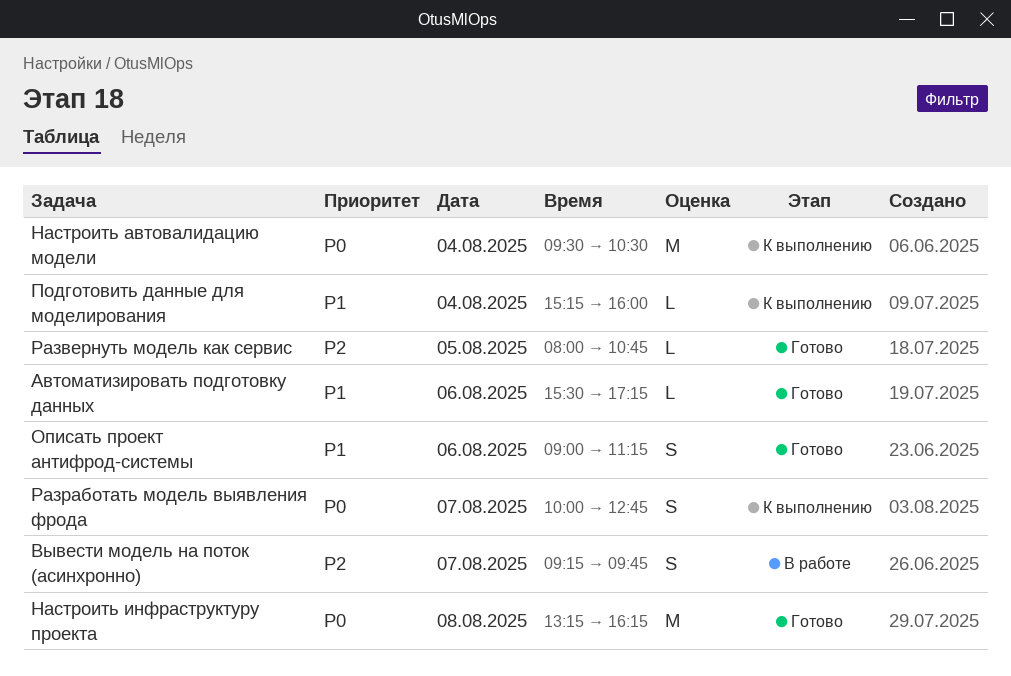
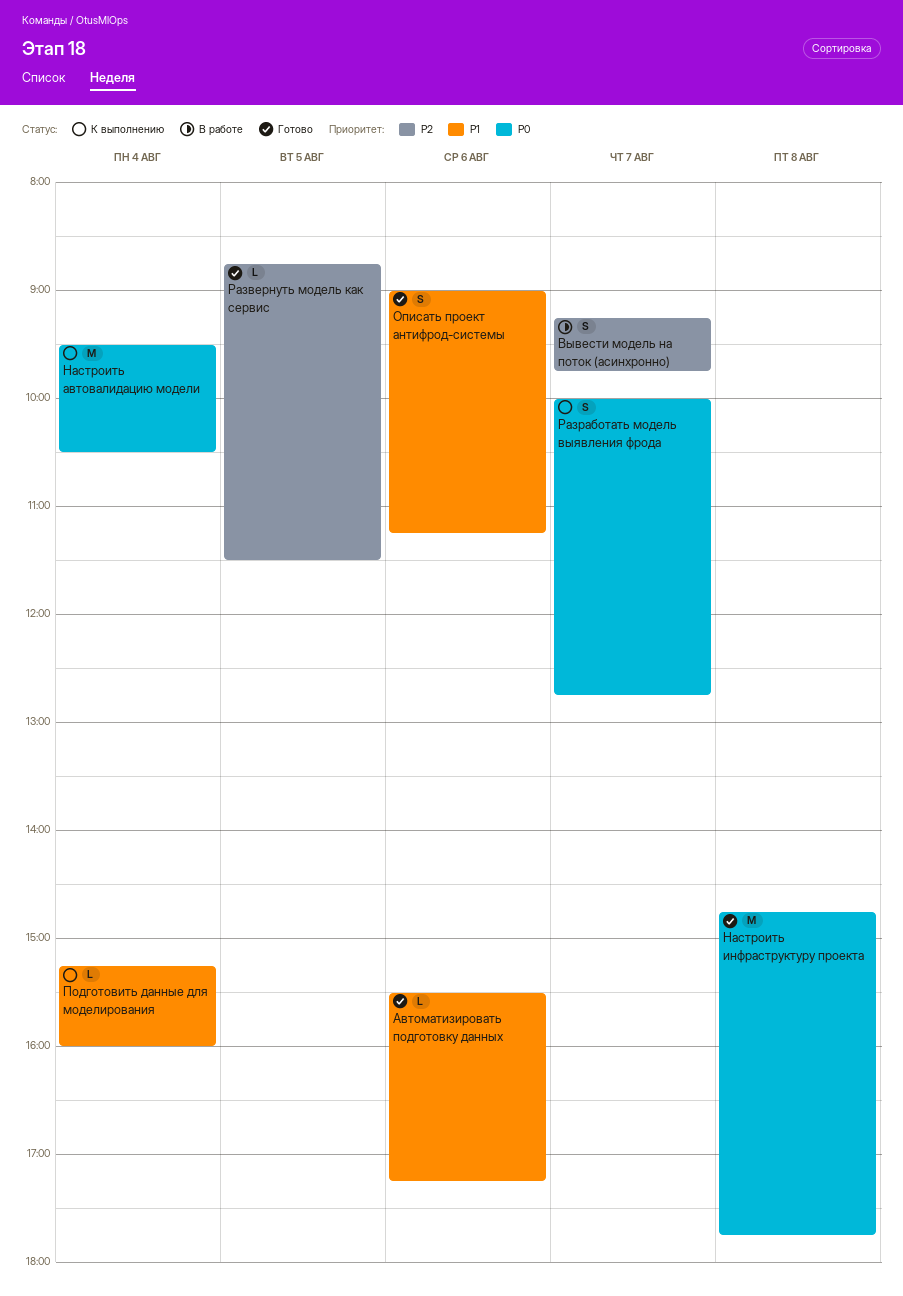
Настроить инфраструктуру проекта, begins: 13:15 -> 14:45
Настроить инфраструктуру проекта, ends: 16:15 -> 17:45
Развернуть модель как сервис, begins: 08:00 -> 08:45
Развернуть модель как сервис, ends: 10:45 -> 11:30

